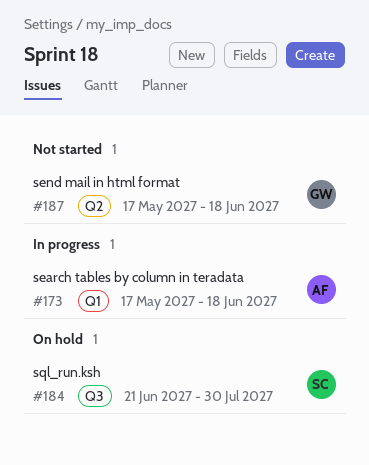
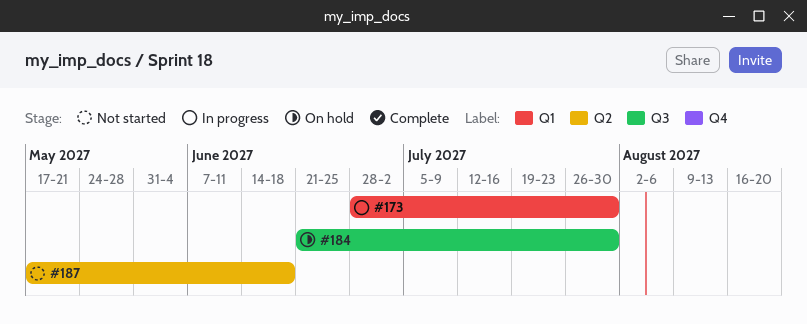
#173, start: May 17 -> Jun 28
#173, due: Jun 18 -> Jul 30

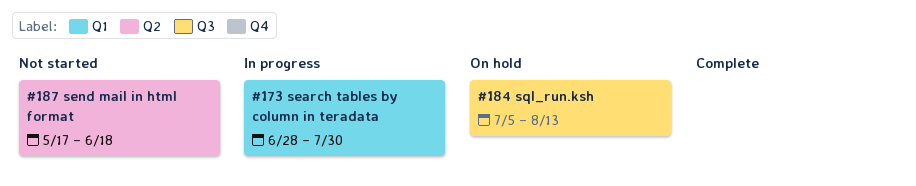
#184, start: Jun 21 -> Jul 5
#184, due: Jul 30 -> Aug 13

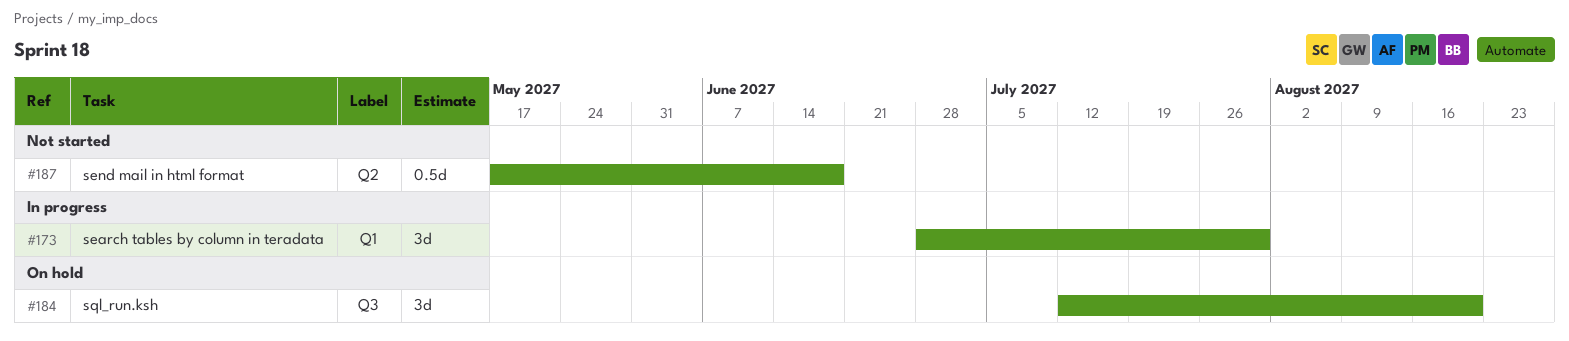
#184, start: Jul 5 -> Jul 12
#184, due: Aug 13 -> Aug 20

